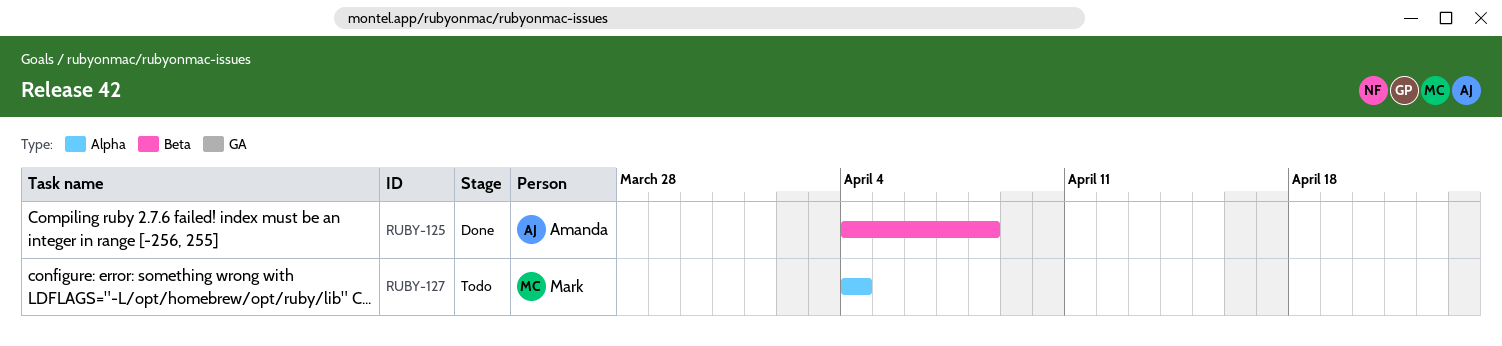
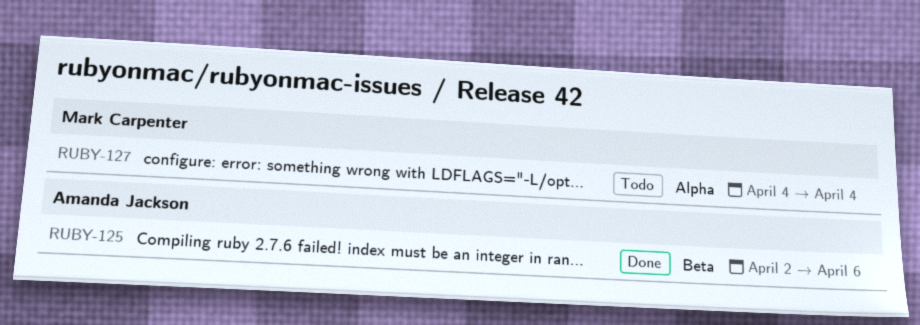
RUBY-125, start: Apr 4 -> Apr 2
RUBY-125, due: Apr 8 -> Apr 6

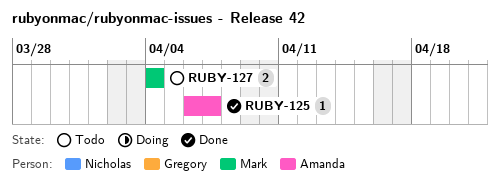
RUBY-125, start: Apr 2 -> Apr 6
RUBY-125, due: Apr 6 -> Apr 7

